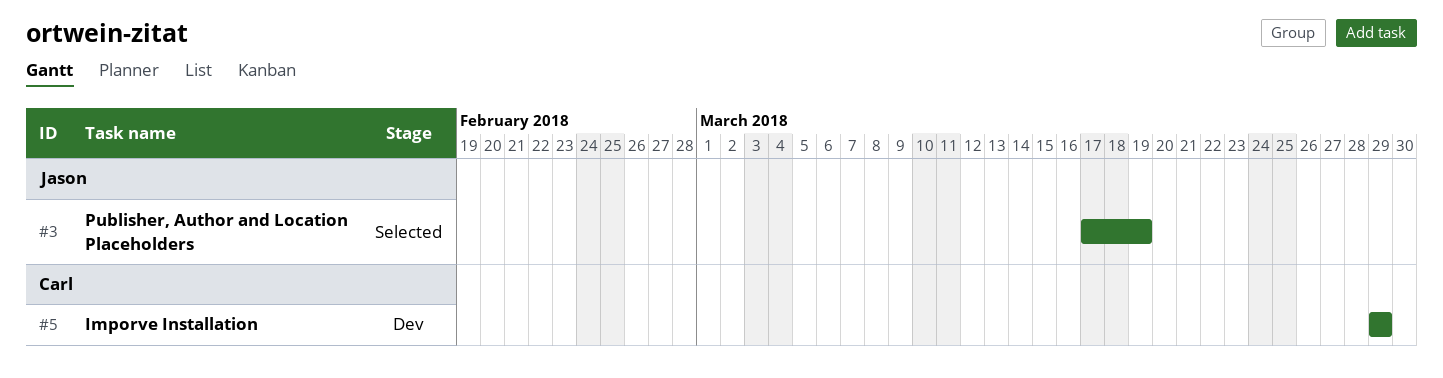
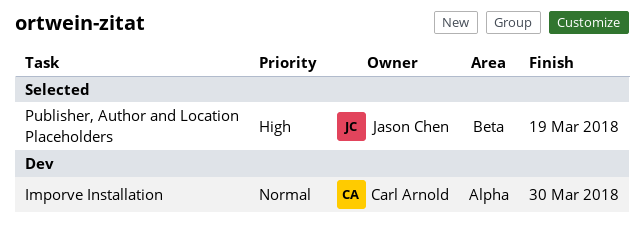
Imporve Installation, due: Mar 29 -> Mar 30

